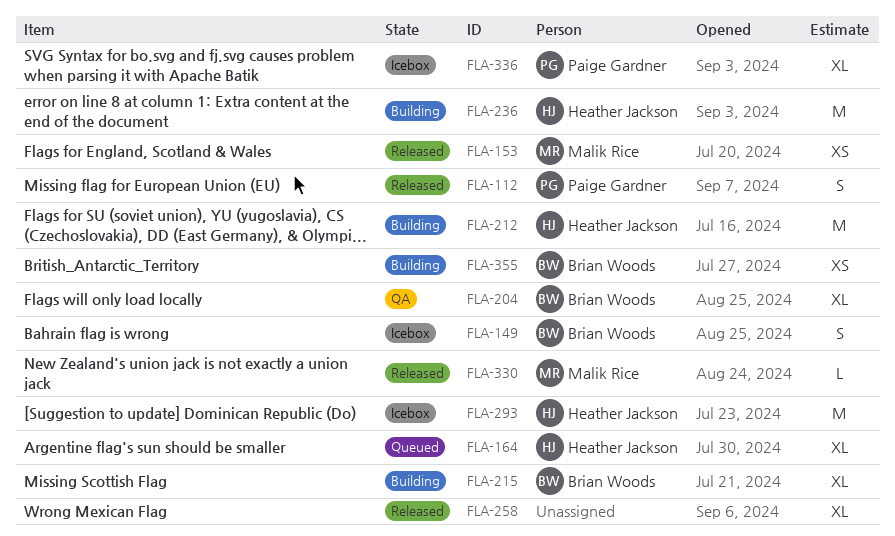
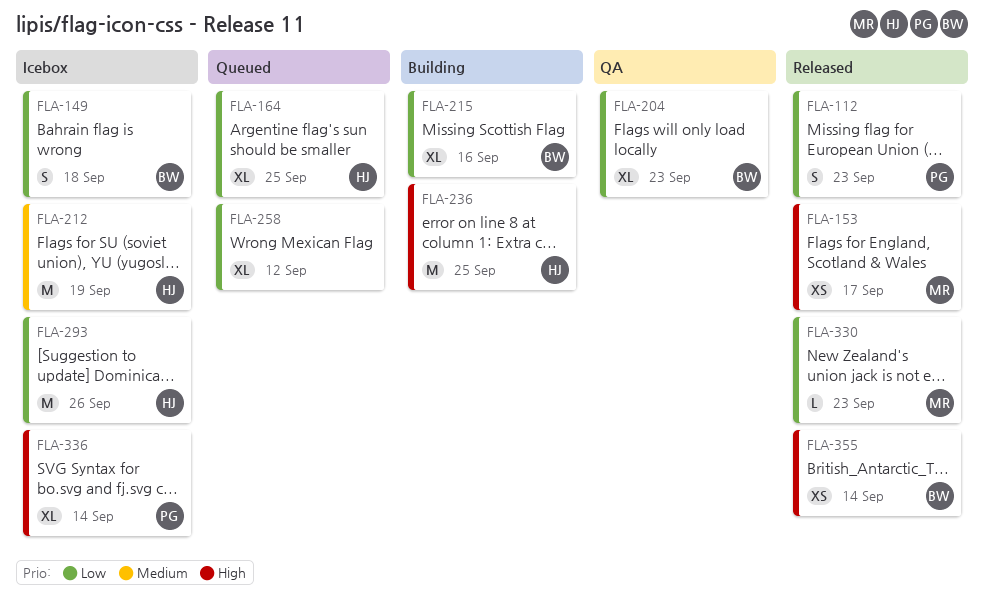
FLA-212, status: Building -> Icebox
FLA-258, status: Released -> Queued
FLA-355, status: Building -> Released

